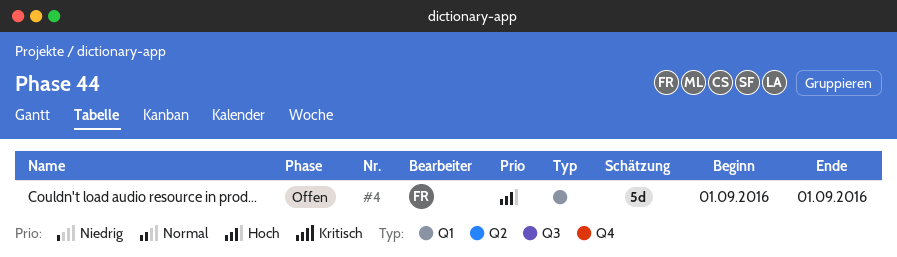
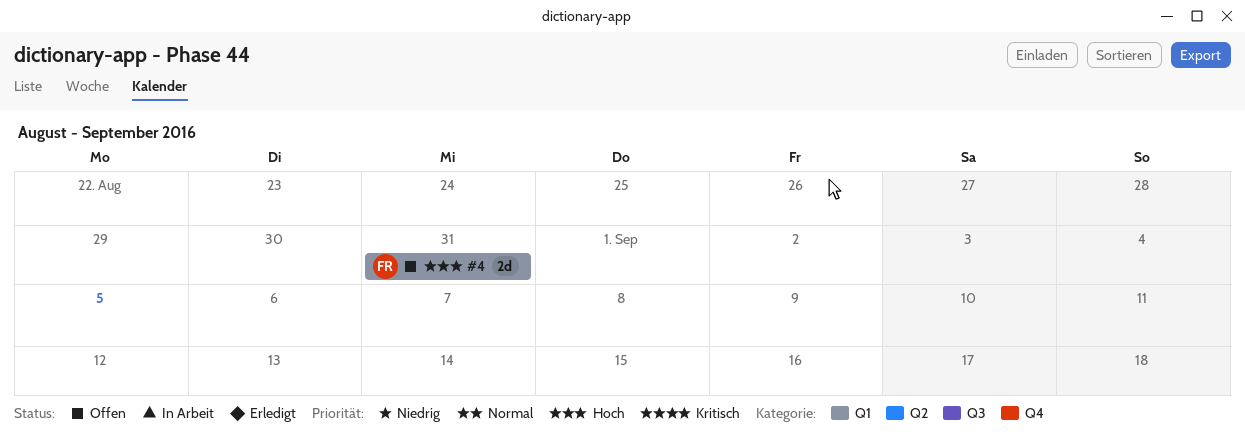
#4, estimate: 5d -> 2d
#4, start: Sep 1 -> Aug 31
#4, due: Sep 1 -> Aug 31

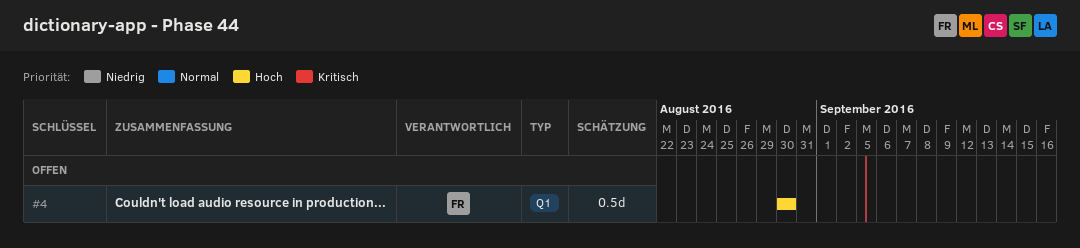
#4, estimate: 2d -> 0.5d
#4, start: Aug 31 -> Aug 30
#4, due: Aug 31 -> Aug 30

